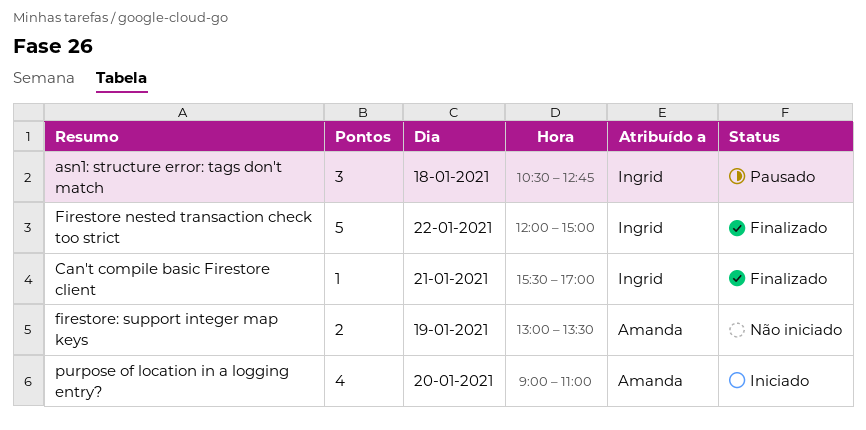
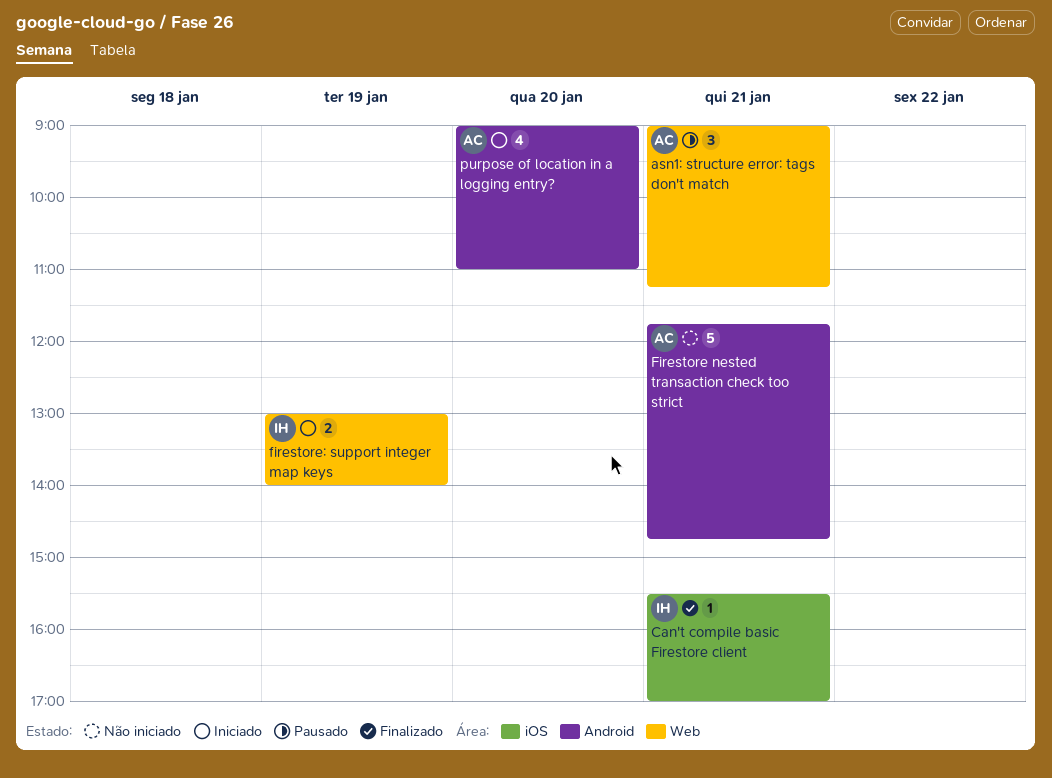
asn1: structure error: tags don't match, owner: Ingrid -> Amanda
asn1: structure error: tags don't match, day: Jan 18 -> Jan 21
asn1: structure error: tags don't match, begins: 10:30 -> 09:00
asn1: structure error: tags don't match, ends: 12:45 -> 11:15
Firestore nested transaction check too strict, status: Finalizado -> Não iniciado
Firestore nested transaction check too strict, owner: Ingrid -> Amanda
Firestore nested transaction check too strict, day: Jan 22 -> Jan 21
Firestore nested transaction check too strict, begins: 12:00 -> 11:45
Firestore nested transaction check too strict, ends: 15:00 -> 14:45
firestore: support integer map keys, status: Não iniciado -> Iniciado
firestore: support integer map keys, owner: Amanda -> Ingrid
firestore: support integer map keys, ends: 13:30 -> 14:00

